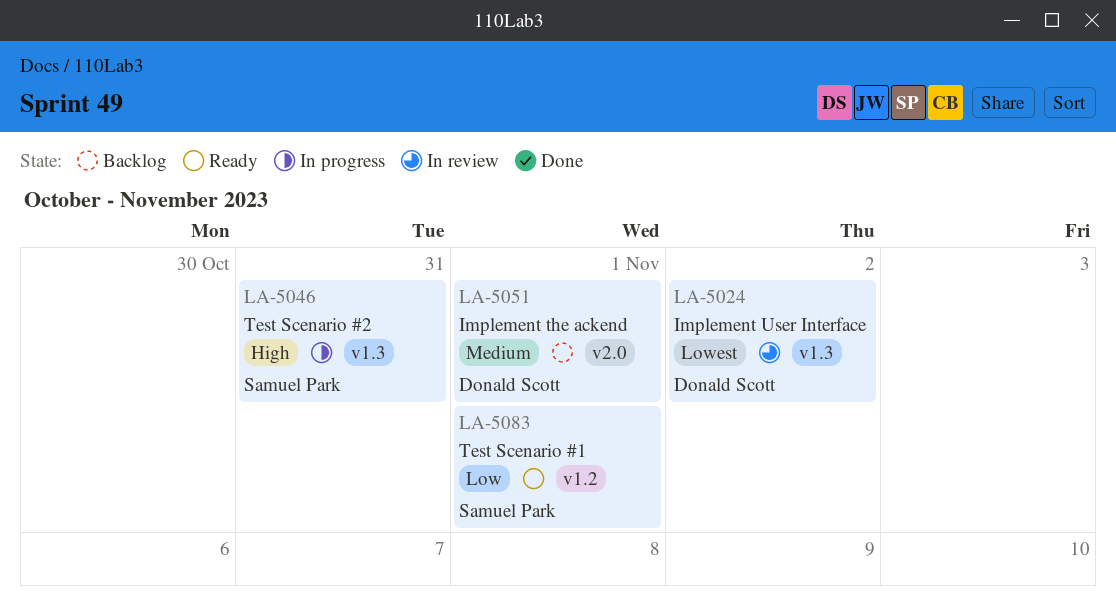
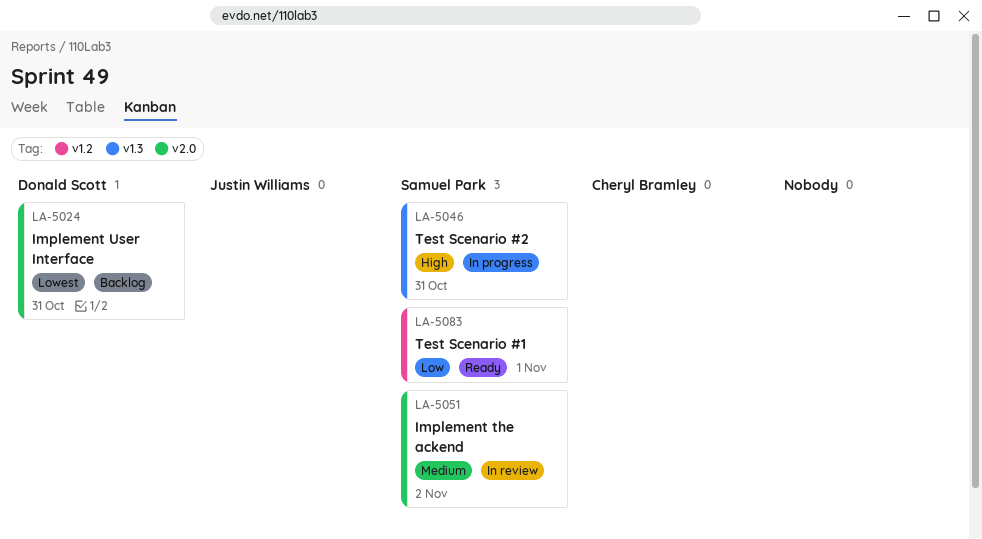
LA-5024, status: In review -> Backlog
LA-5024, label: v1.3 -> v2.0
LA-5024, due: Nov 2 -> Oct 31
LA-5051, status: Backlog -> In review
LA-5051, owner: Donald Scott -> Samuel Park
LA-5051, due: Nov 1 -> Nov 2

